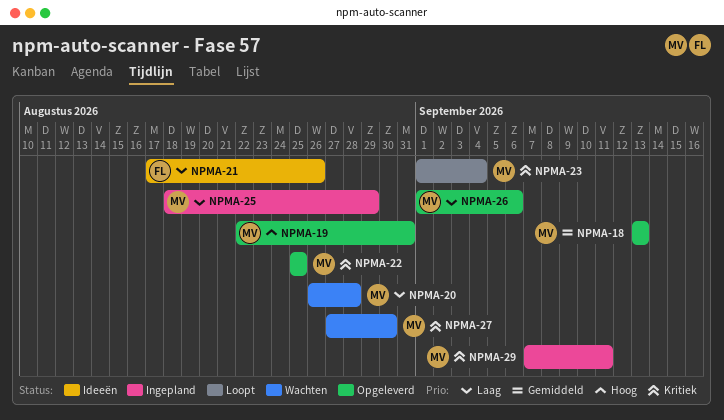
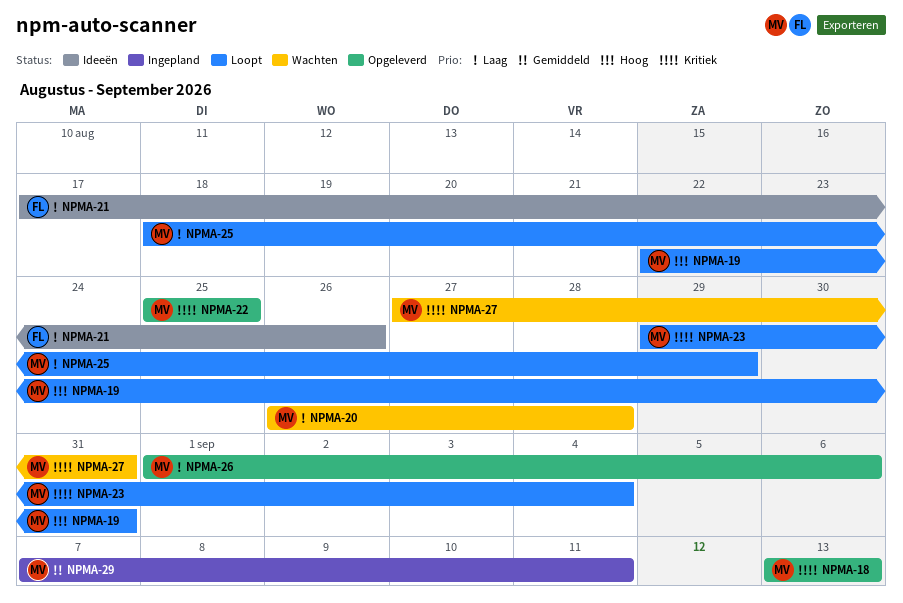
NPMA-18, priority: Gemiddeld -> Kritiek
NPMA-19, status: Opgeleverd -> Loopt
NPMA-23, start: Sep 1 -> Aug 29
NPMA-25, status: Ingepland -> Loopt
NPMA-27, due: Aug 30 -> Aug 31
NPMA-29, priority: Kritiek -> Gemiddeld

